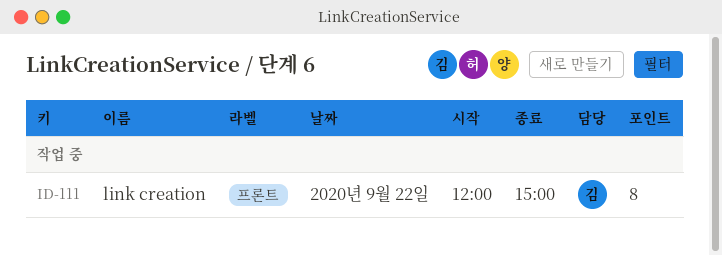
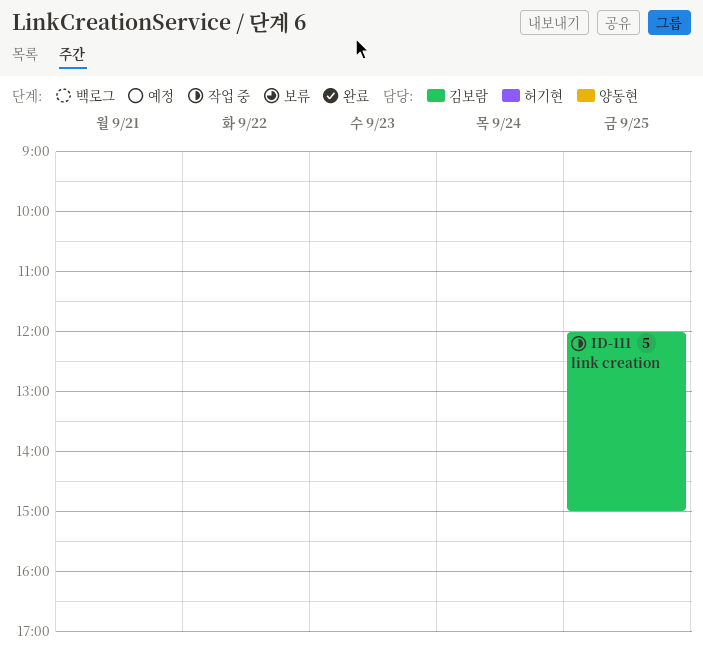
ID-111, estimate: 8 -> 5
ID-111, day: Sep 22 -> Sep 25

